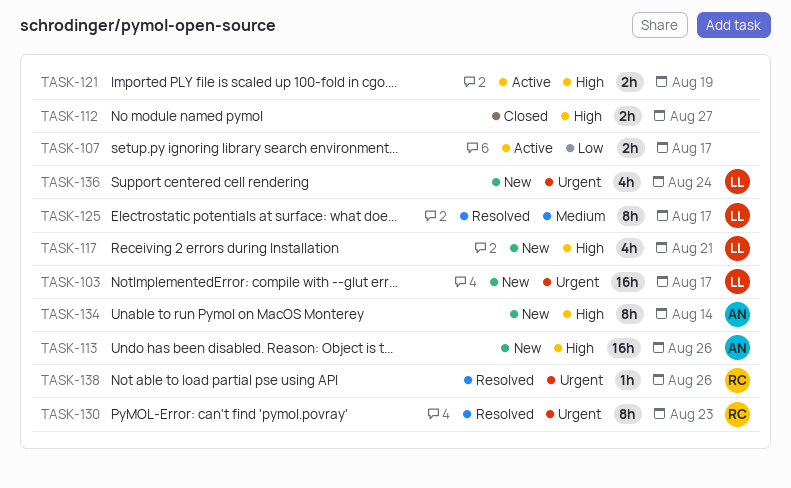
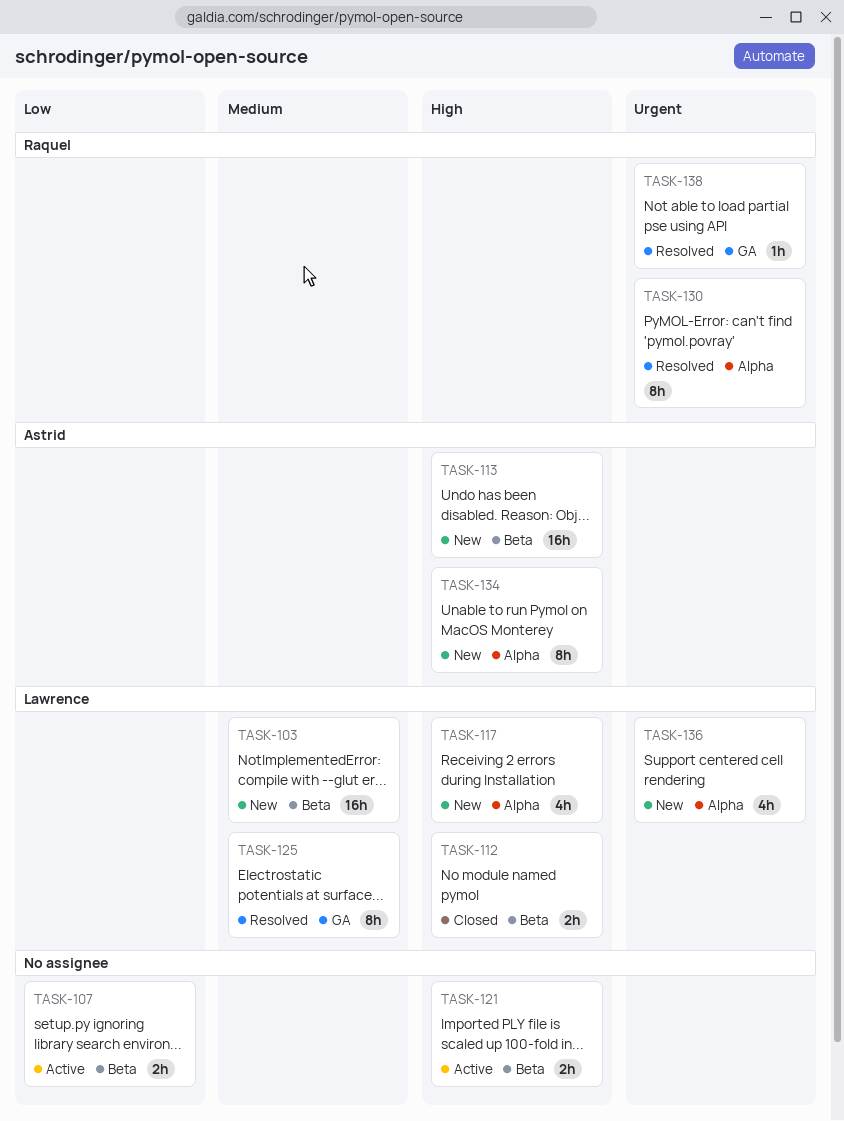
TASK-103, priority: Urgent -> Medium
TASK-112, owner: none -> Lawrence

